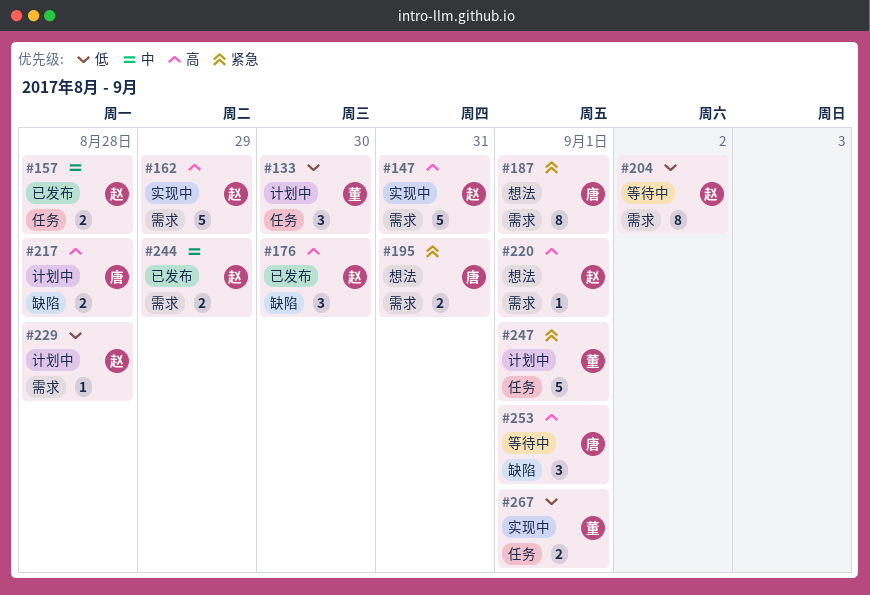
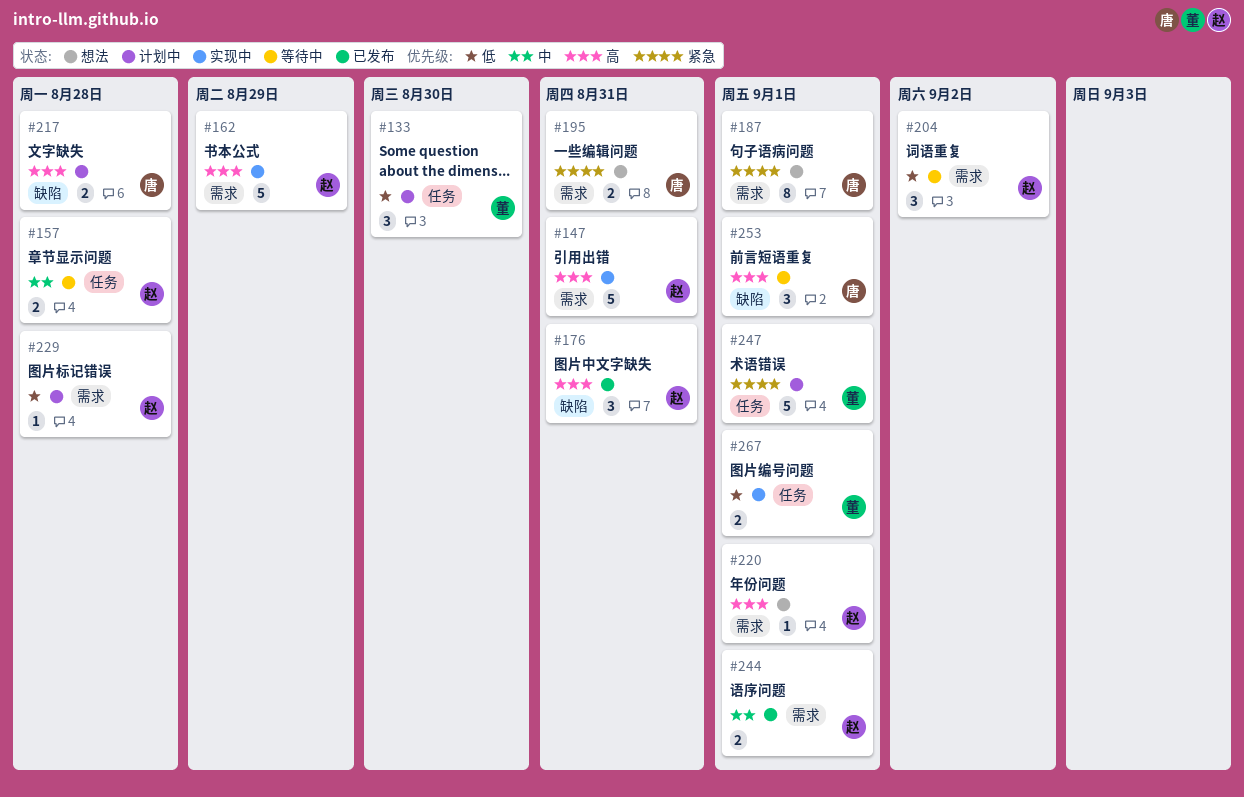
#157, status: 已发布 -> 等待中
#176, due: Aug 30 -> Aug 31
#204, estimate: 8 -> 3
#244, due: Aug 29 -> Sep 1

